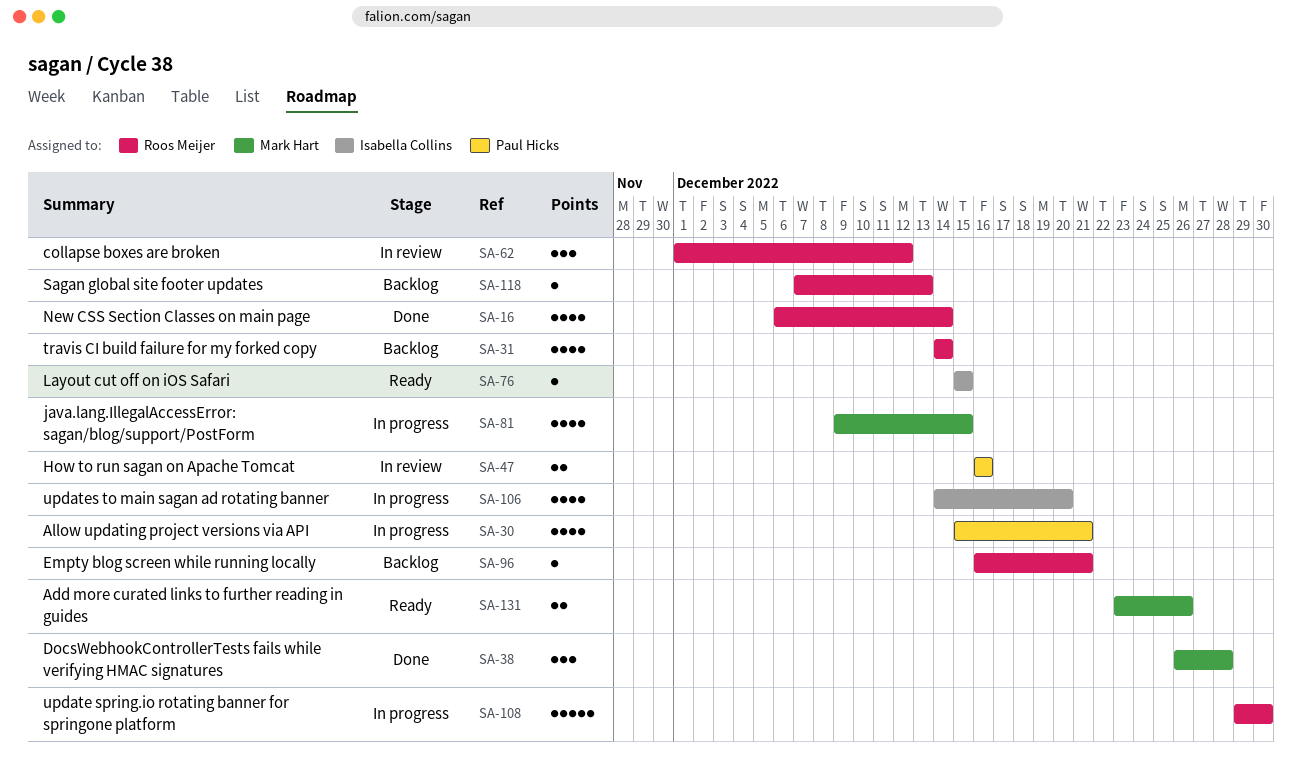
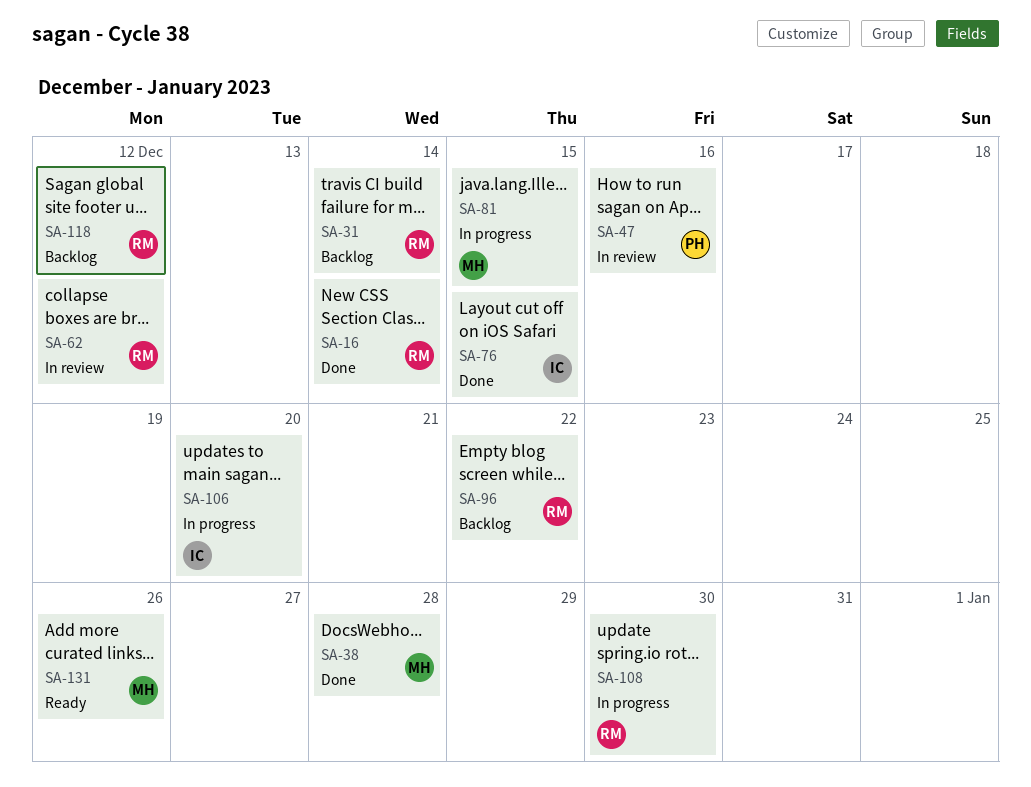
SA-30: present -> none
SA-76, status: Ready -> Done
SA-96, due: Dec 21 -> Dec 22
SA-118, due: Dec 13 -> Dec 12

